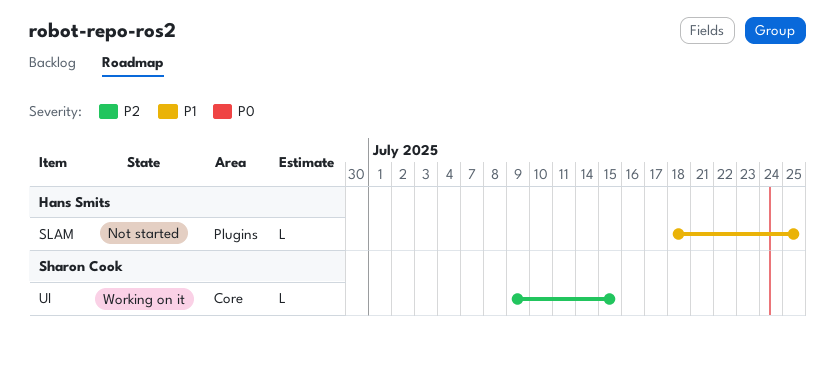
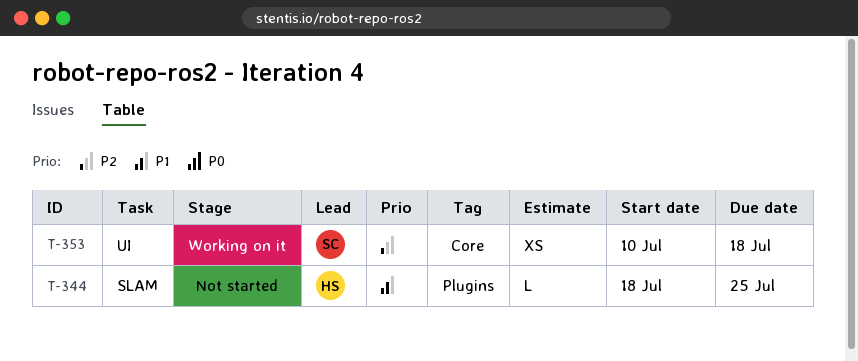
UI, estimate: L -> XS
UI, start: Jul 9 -> Jul 10
UI, due: Jul 15 -> Jul 18

